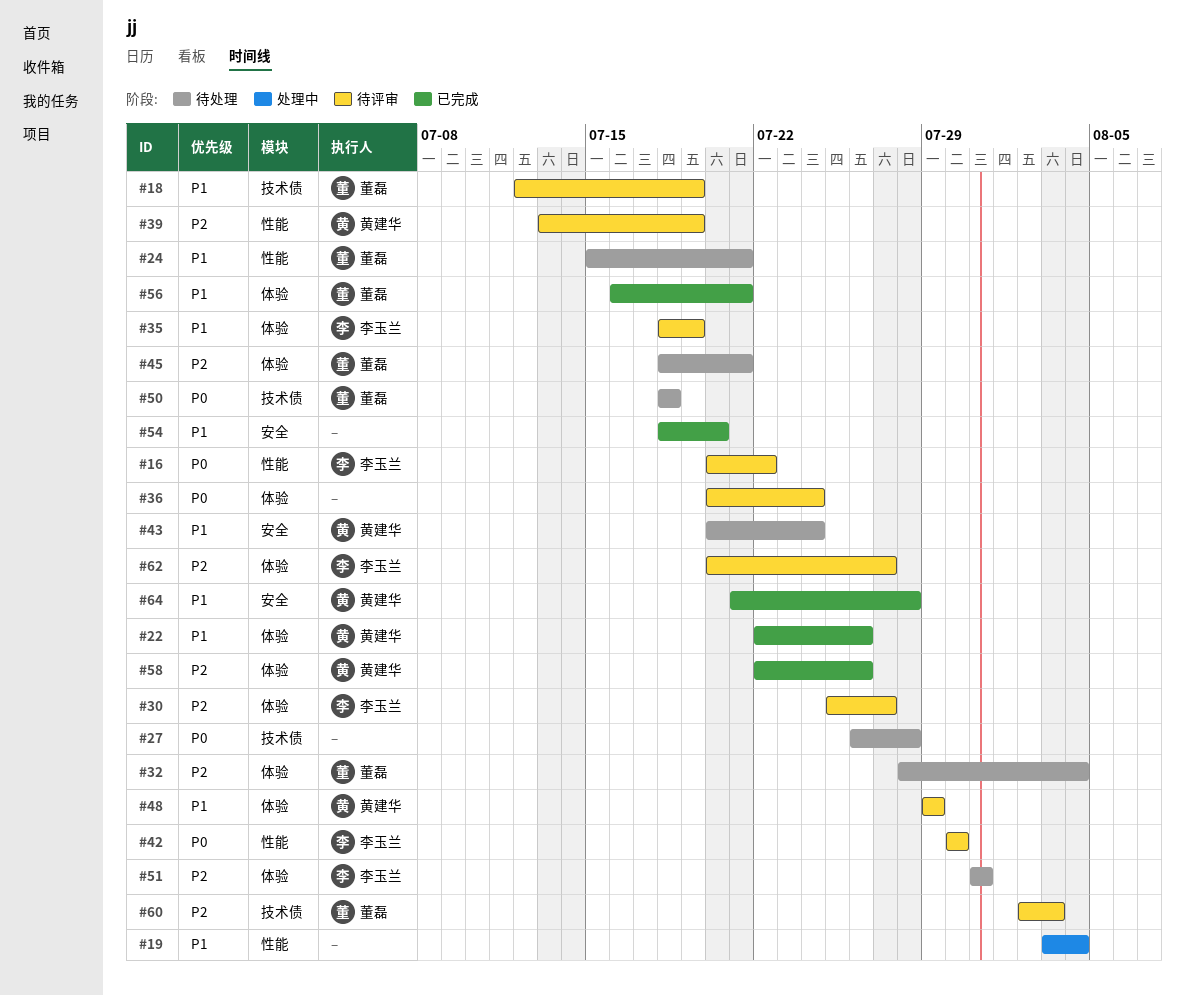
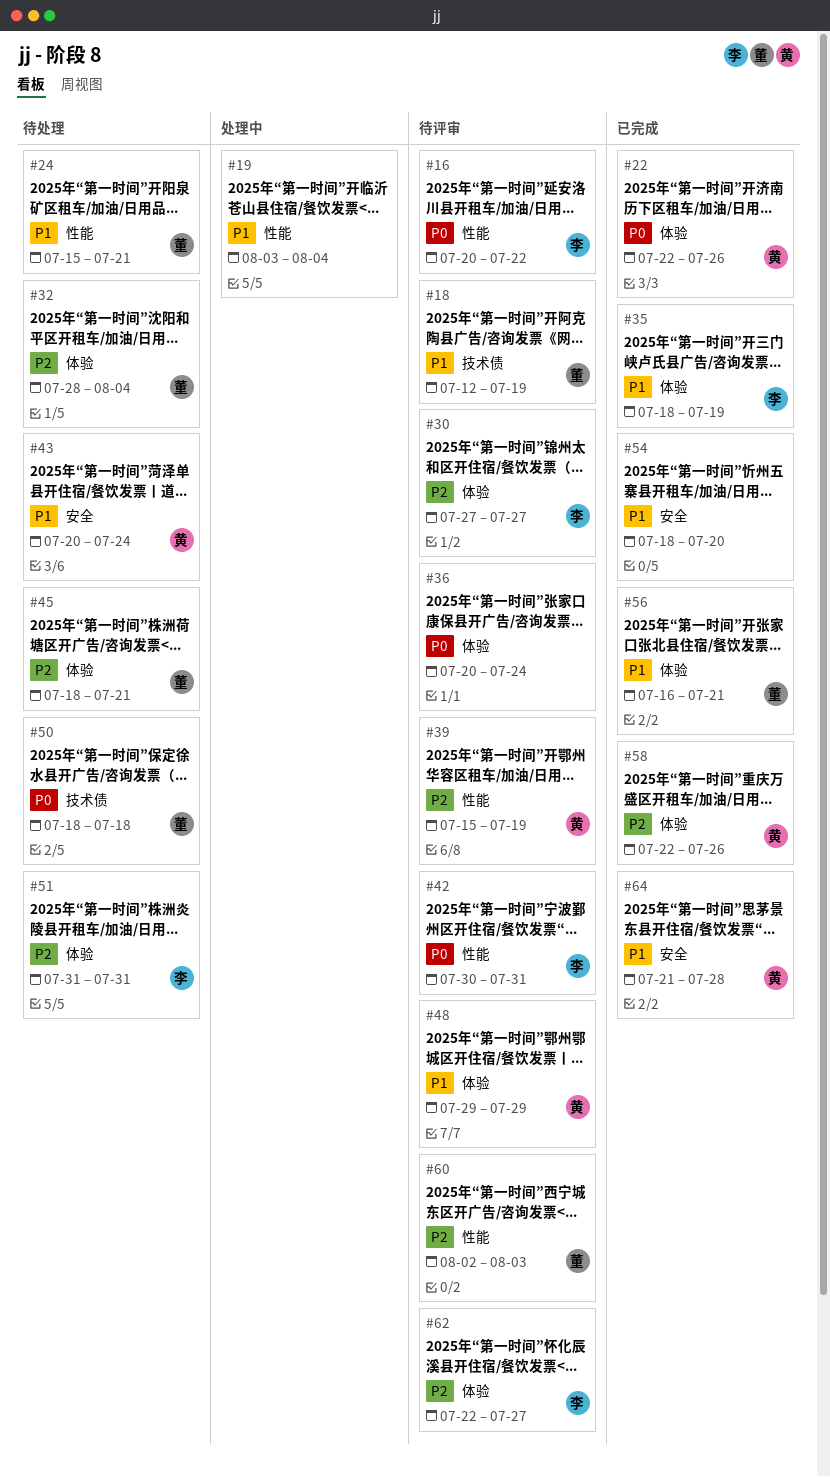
#22, priority: P1 -> P0
#27: present -> none
#30, start: Jul 25 -> Jul 27
#35, status: 待评审 -> 已完成
#39, start: Jul 13 -> Jul 15
#42, due: Jul 30 -> Jul 31
#60, label: 技术债 -> 性能
#62, start: Jul 20 -> Jul 22

